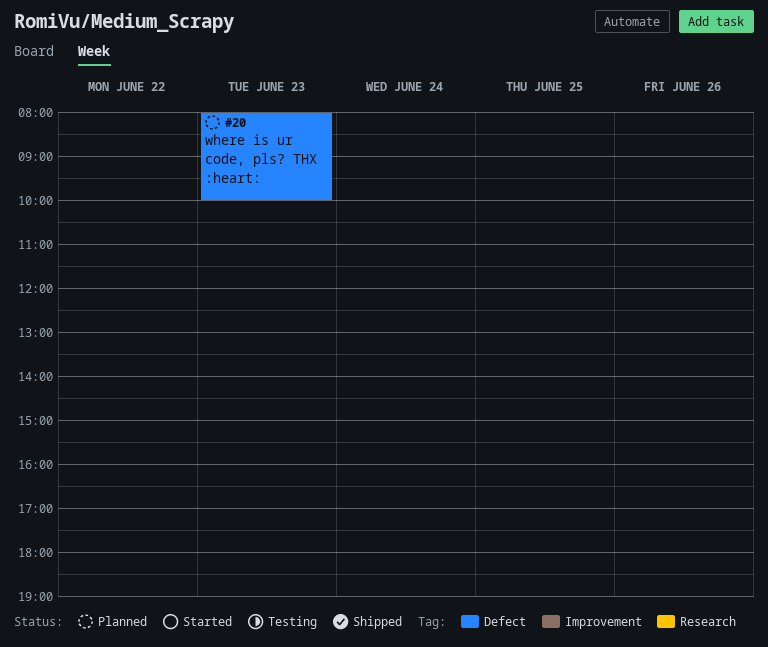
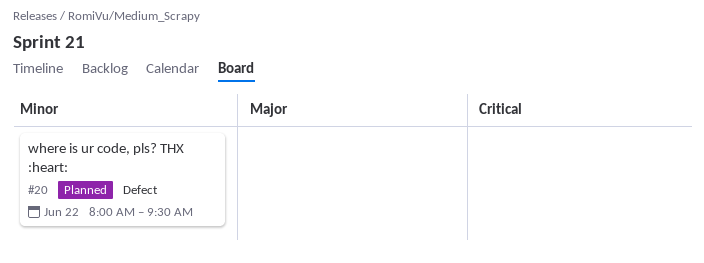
#20, day: Jun 23 -> Jun 22
#20, ends: 10:00 -> 09:30

